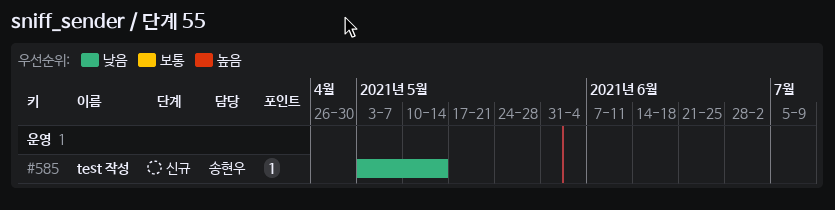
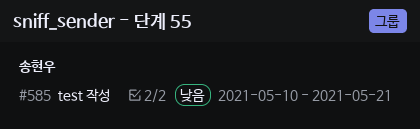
#585, start: May 3 -> May 10
#585, due: May 14 -> May 21

